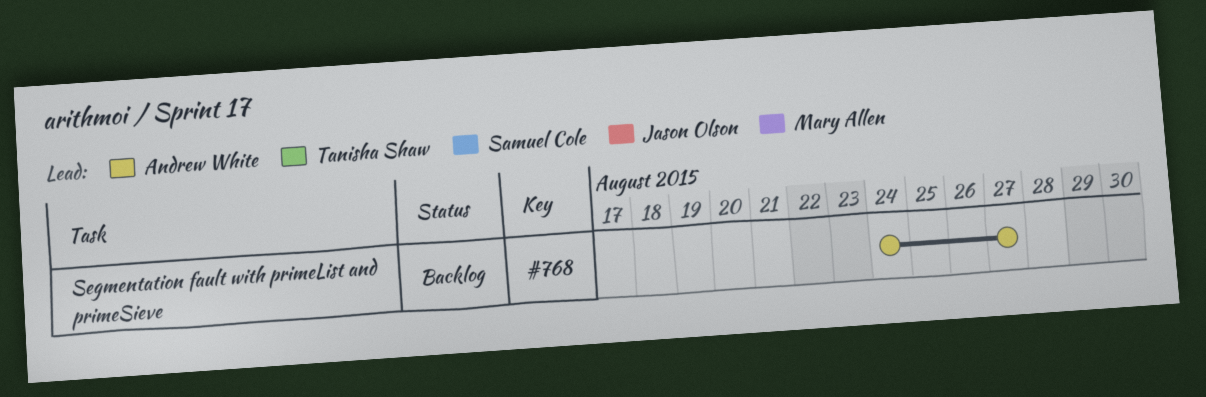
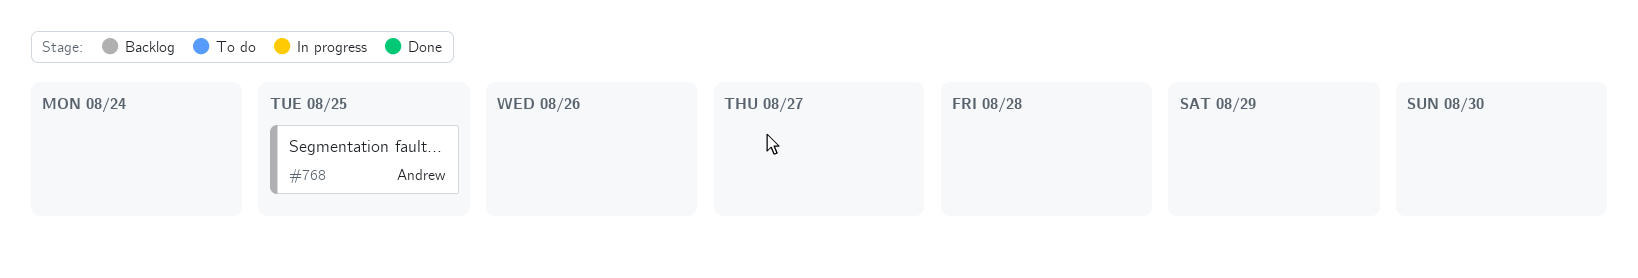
#768, due: Aug 27 -> Aug 25

